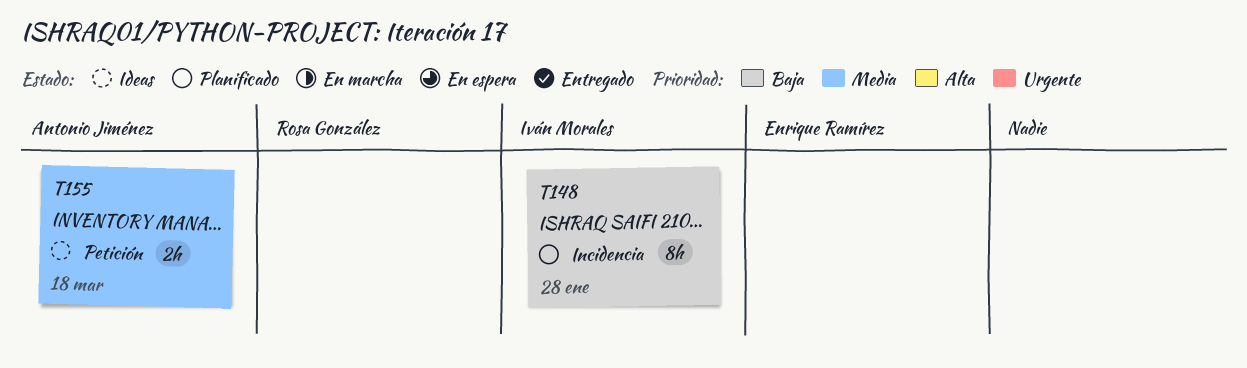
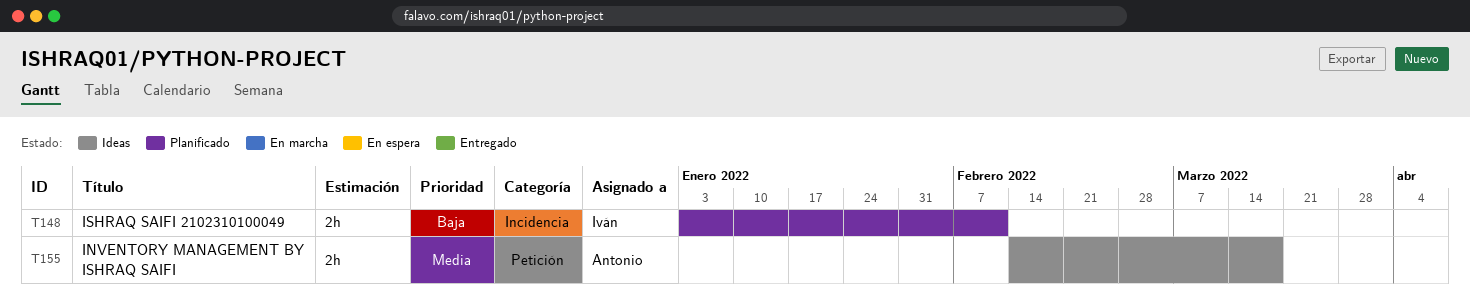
T148, estimate: 8h -> 2h
T148, due: Jan 28 -> Feb 11

